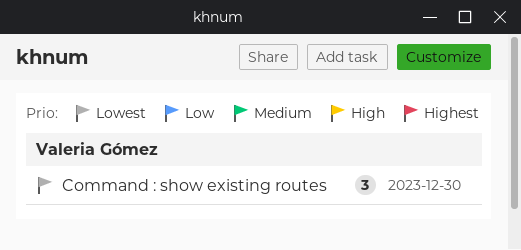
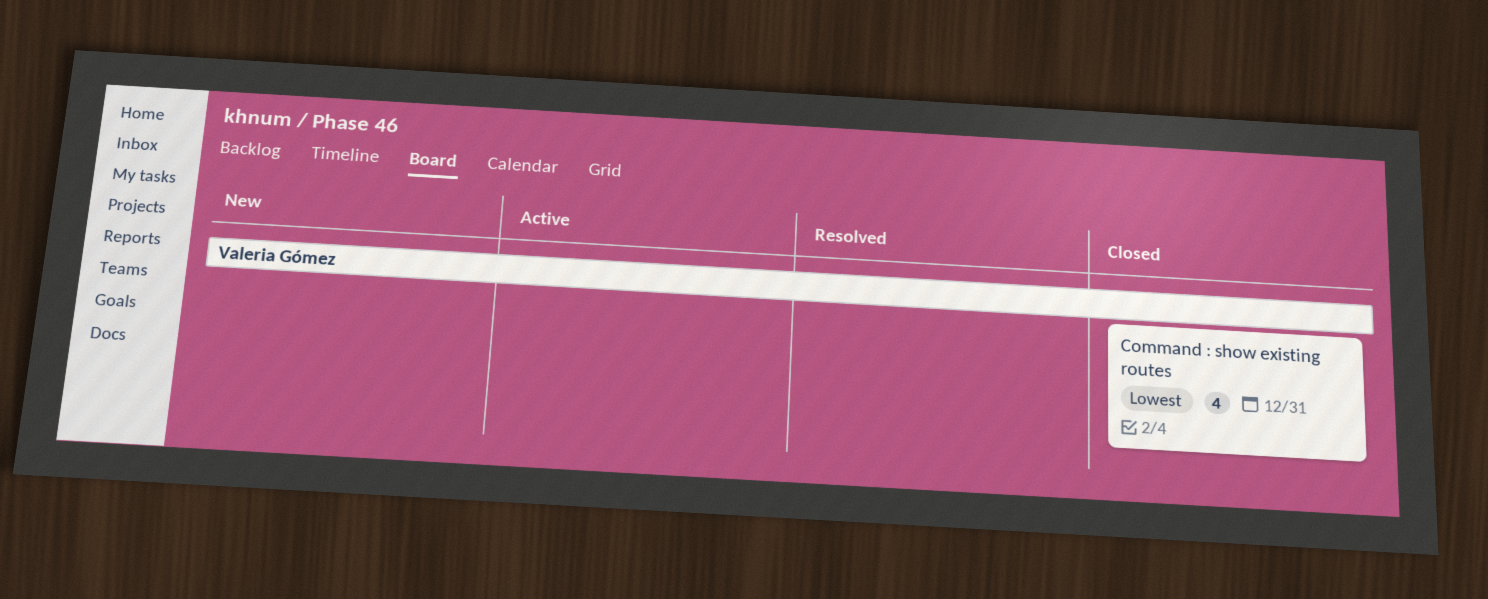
Command : show existing routes, estimate: 3 -> 4
Command : show existing routes, due: Dec 30 -> Dec 31

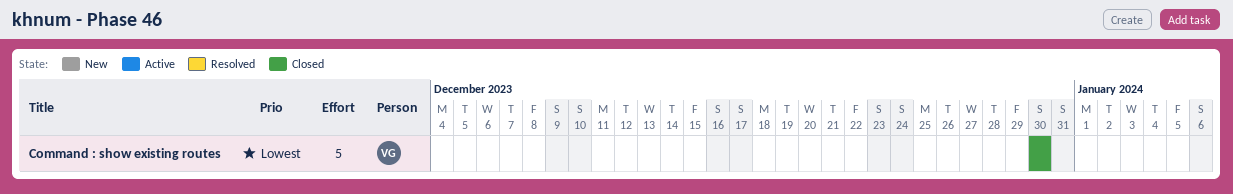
Command : show existing routes, estimate: 4 -> 5
Command : show existing routes, due: Dec 31 -> Dec 30

